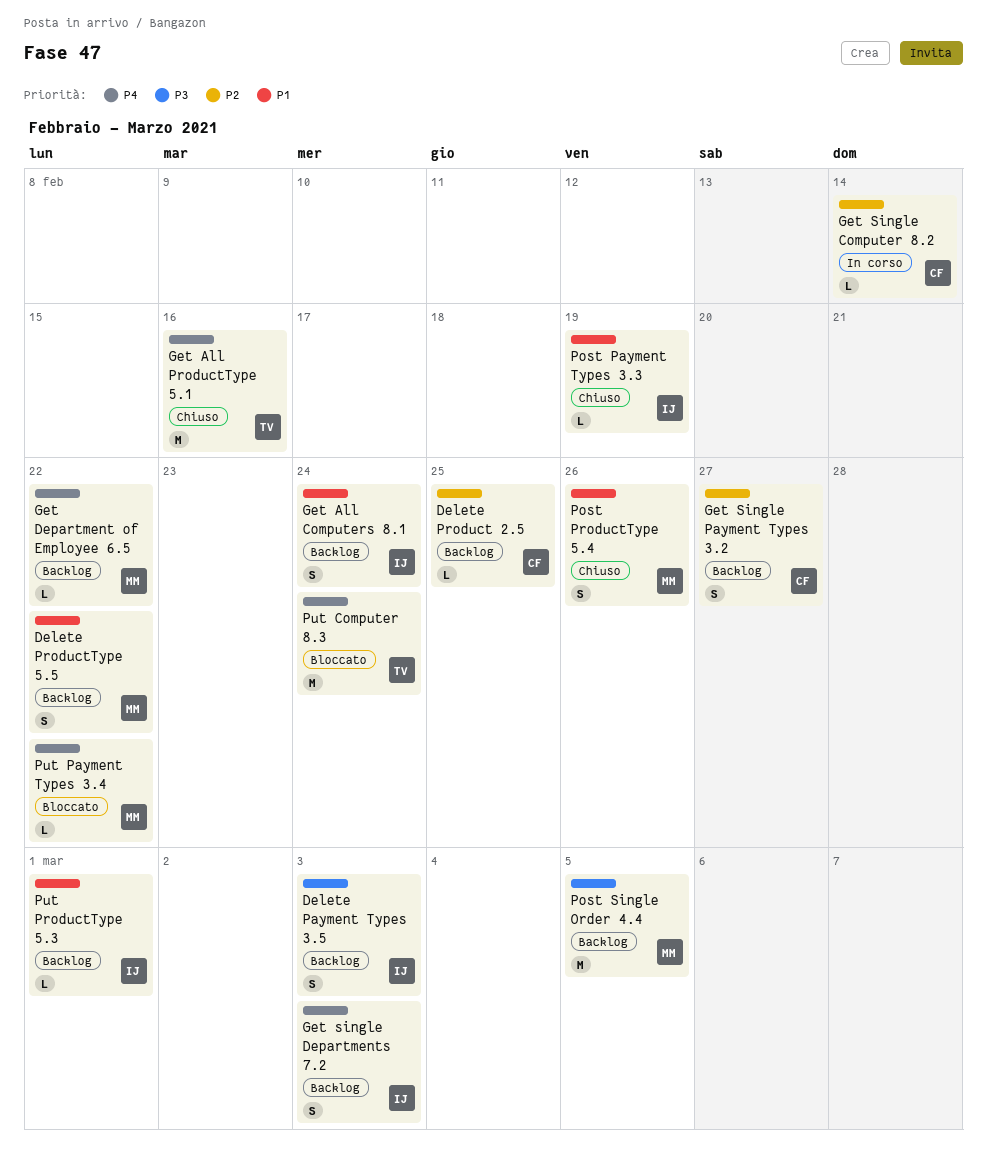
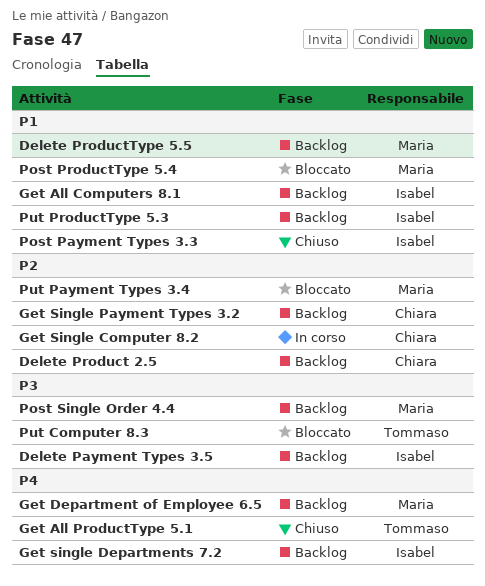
Post ProductType 5.4, status: Chiuso -> Bloccato
Put Computer 8.3, priority: P4 -> P3
Put Payment Types 3.4, priority: P4 -> P2

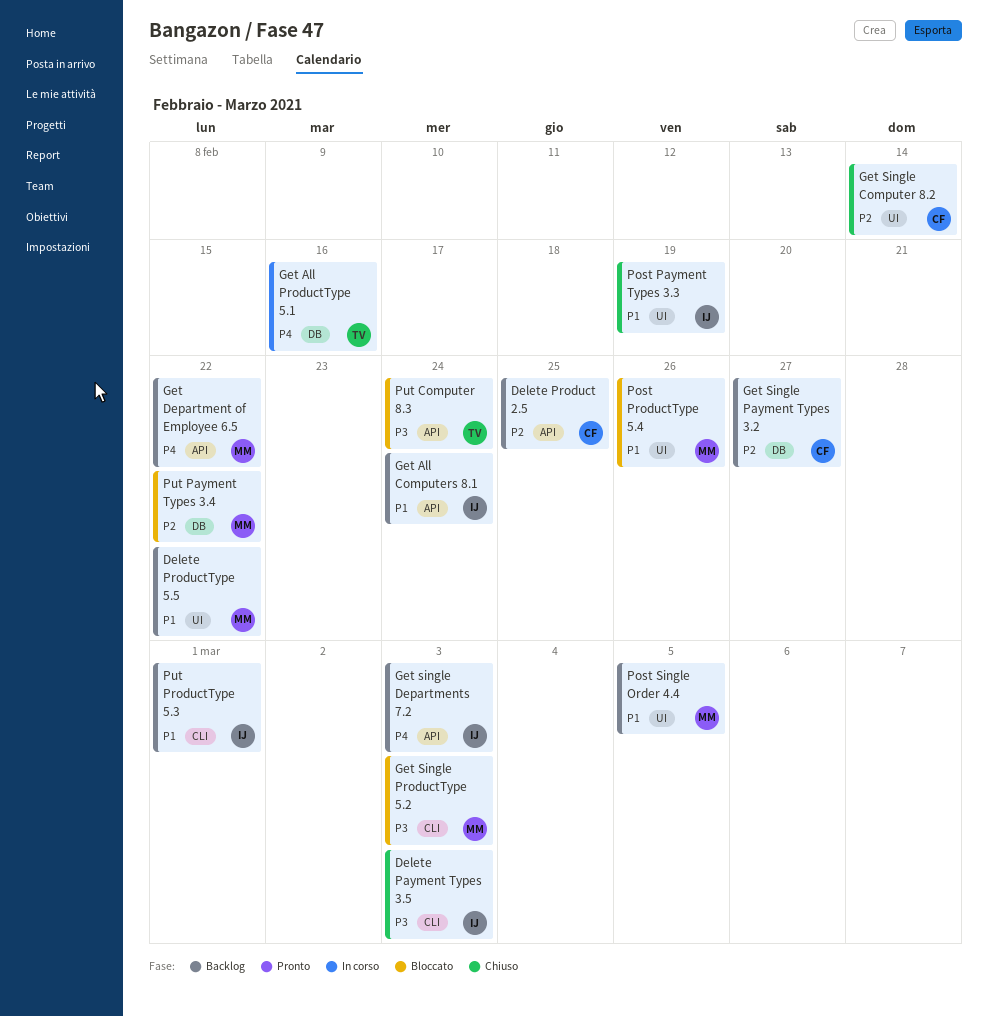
Delete Payment Types 3.5, status: Backlog -> Chiuso
Get All ProductType 5.1, status: Chiuso -> In corso
Get Single Computer 8.2, status: In corso -> Chiuso
Get Single ProductType 5.2: none -> present
Post Single Order 4.4, priority: P3 -> P1

